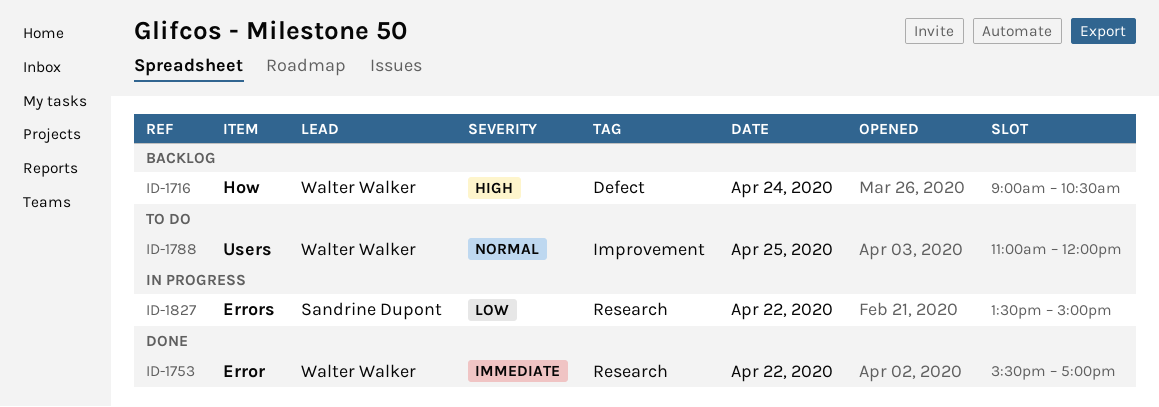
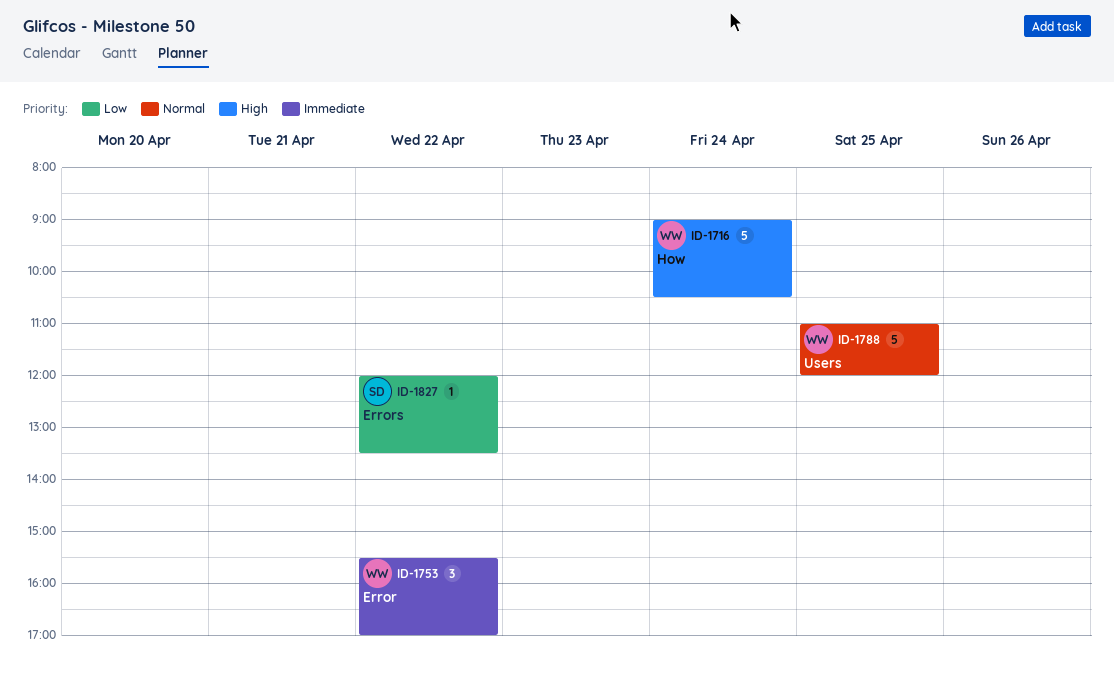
ID-1827, begins: 13:30 -> 12:00
ID-1827, ends: 15:00 -> 13:30

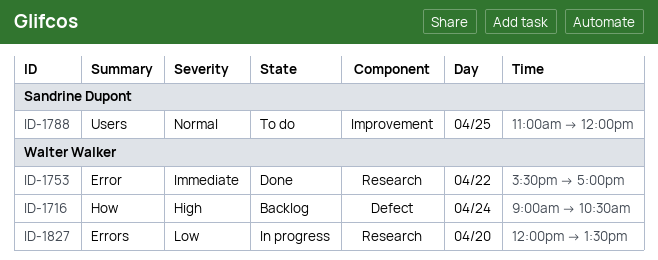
ID-1788, owner: Walter Walker -> Sandrine Dupont
ID-1827, owner: Sandrine Dupont -> Walter Walker
ID-1827, day: Apr 22 -> Apr 20

